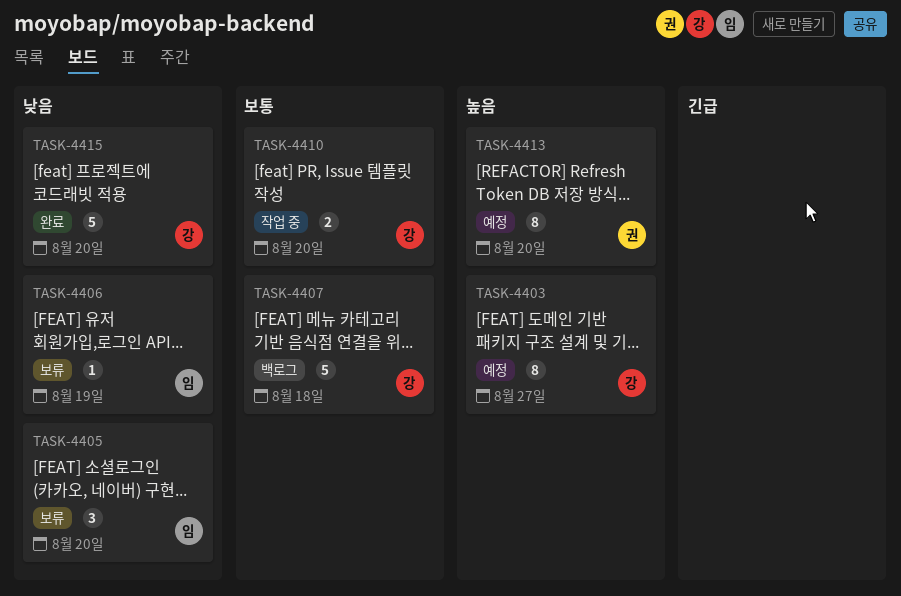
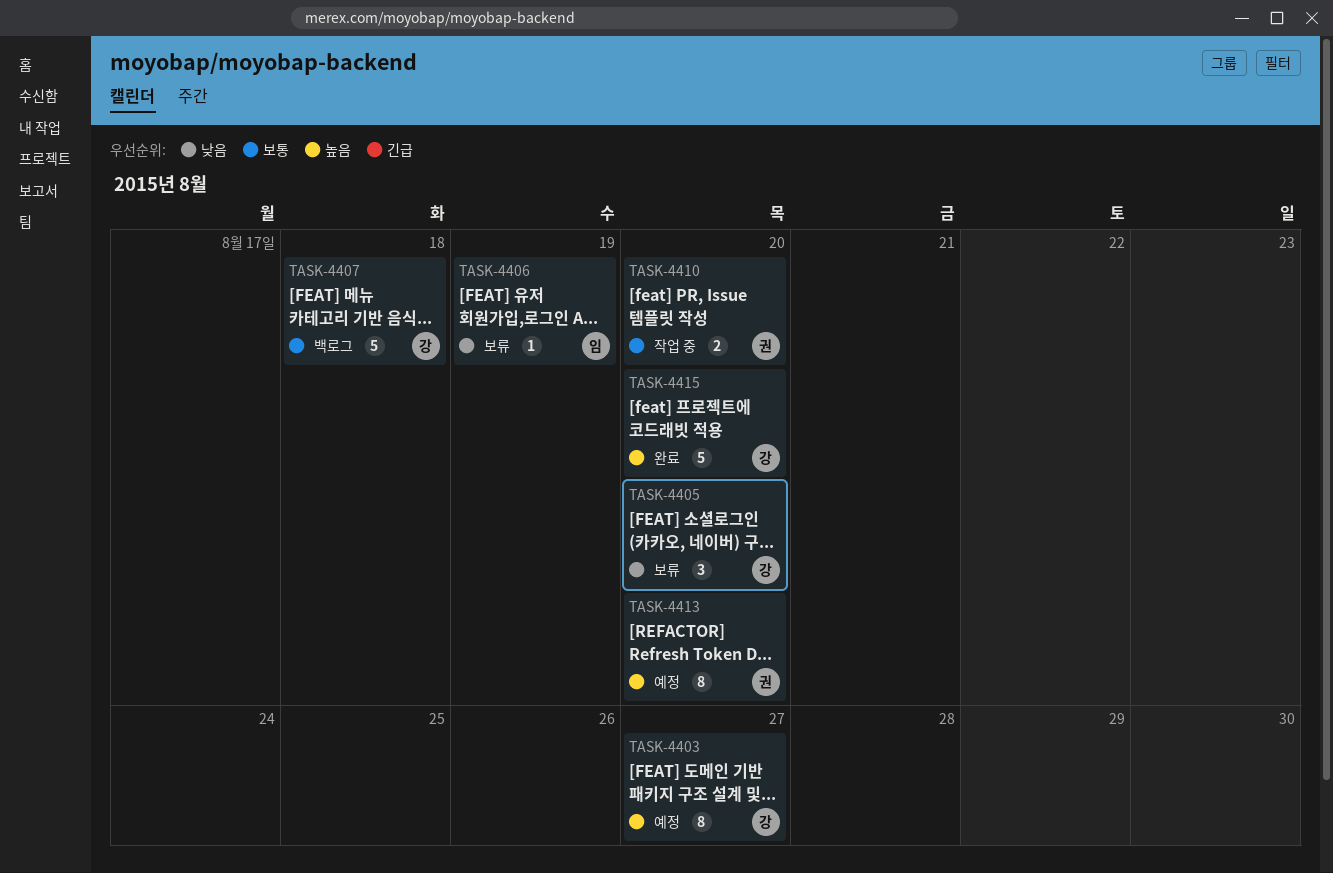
TASK-4405, owner: 임 -> 강
TASK-4410, owner: 강 -> 권
TASK-4415, priority: 낮음 -> 높음

